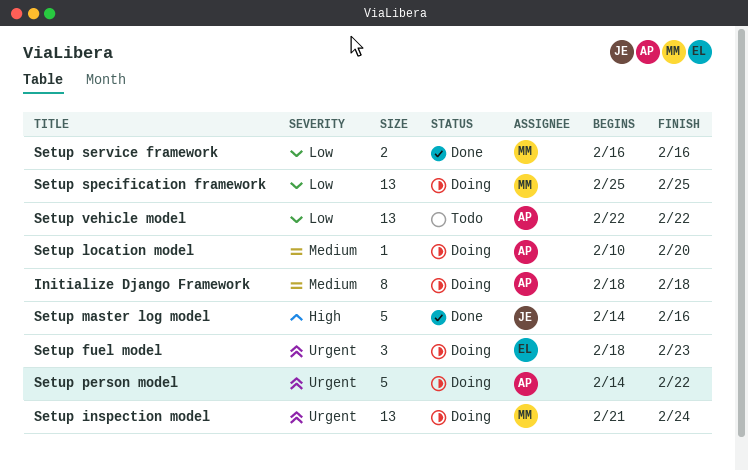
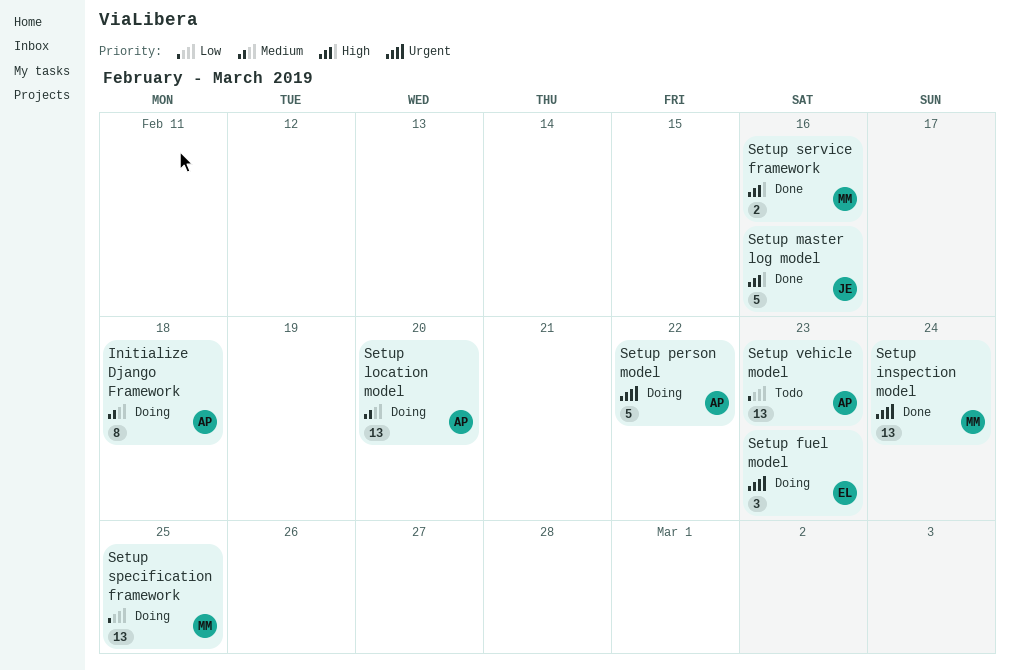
Setup inspection model, status: Doing -> Done
Setup location model, estimate: 1 -> 13
Setup service framework, priority: Low -> High
Setup vehicle model, due: Feb 22 -> Feb 23

